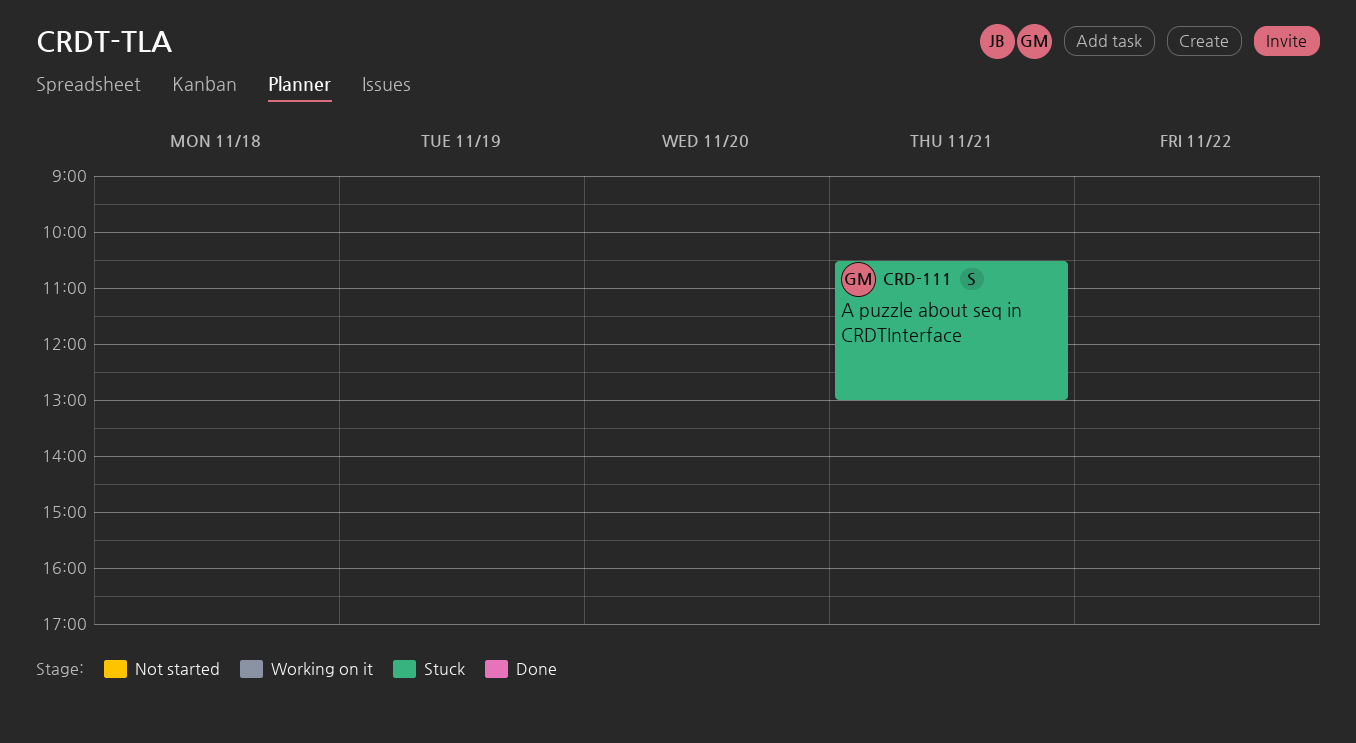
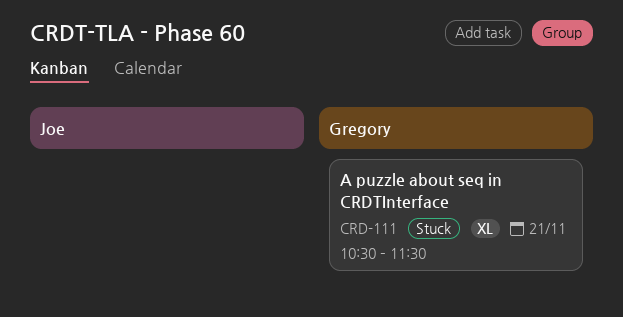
CRD-111, estimate: S -> XL
CRD-111, ends: 13:00 -> 11:30

